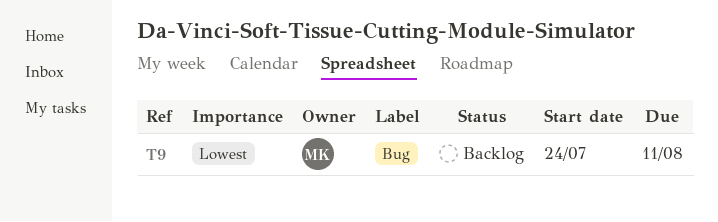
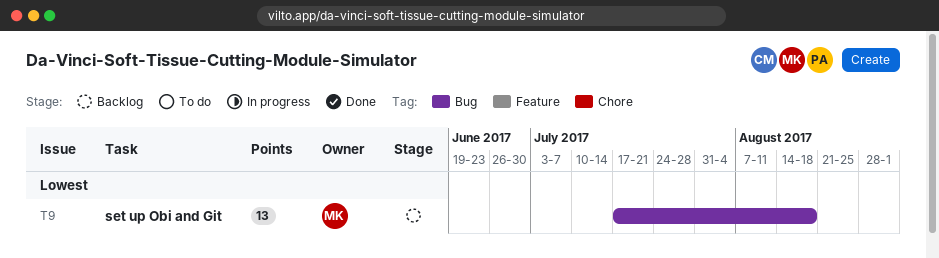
T9, start: Jul 24 -> Jul 17
T9, due: Aug 11 -> Aug 18

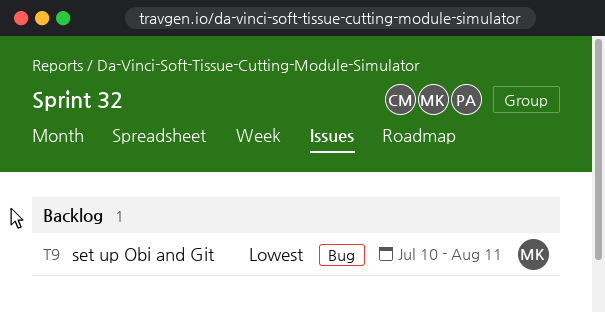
T9, start: Jul 17 -> Jul 10
T9, due: Aug 18 -> Aug 11

